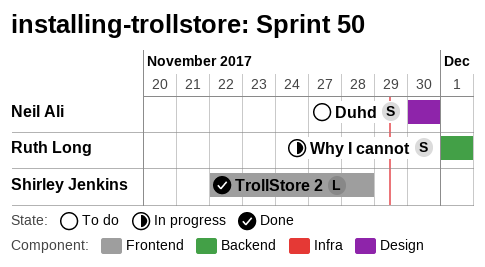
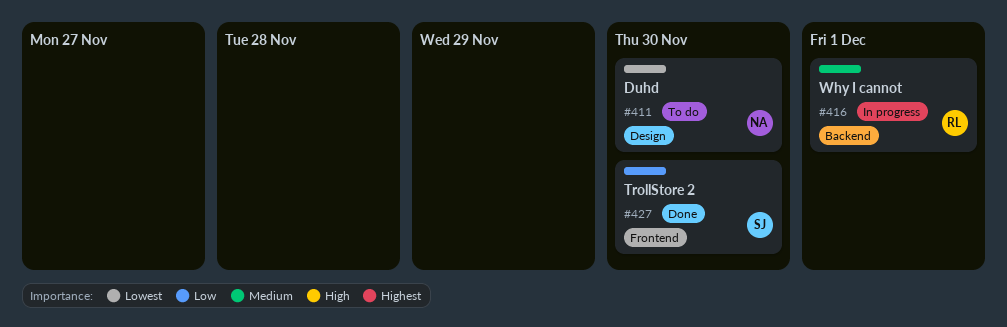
TrollStore 2, due: Nov 28 -> Nov 30

